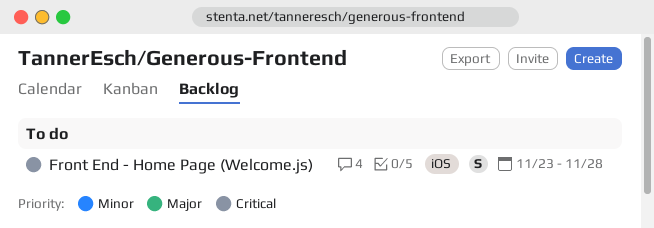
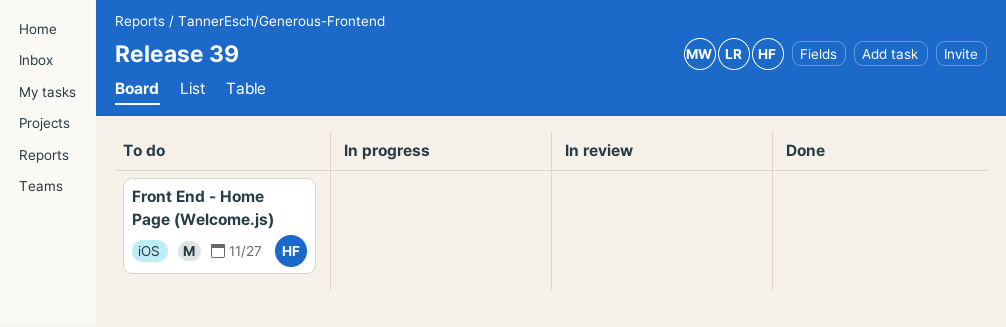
Front End - Home Page (Welcome.js), estimate: S -> M
Front End - Home Page (Welcome.js), due: Nov 28 -> Nov 27

